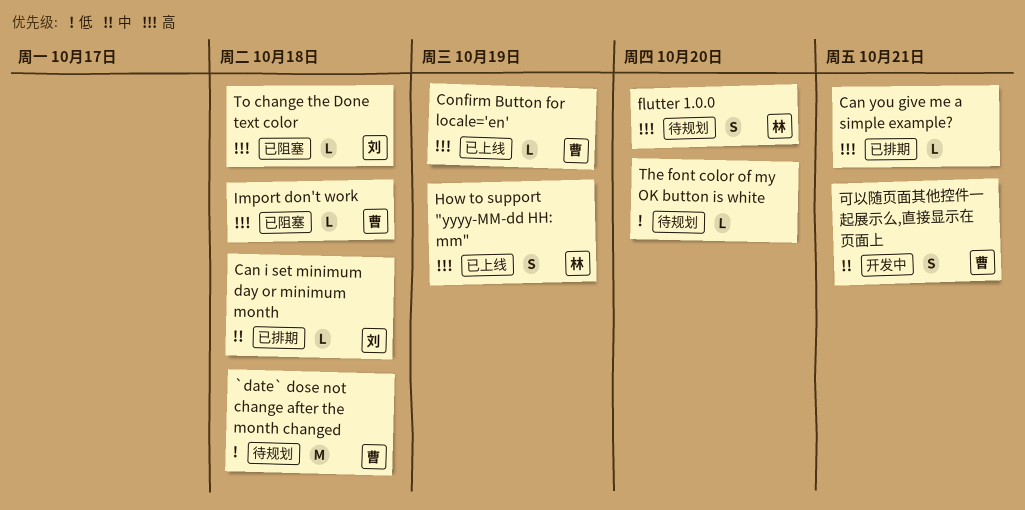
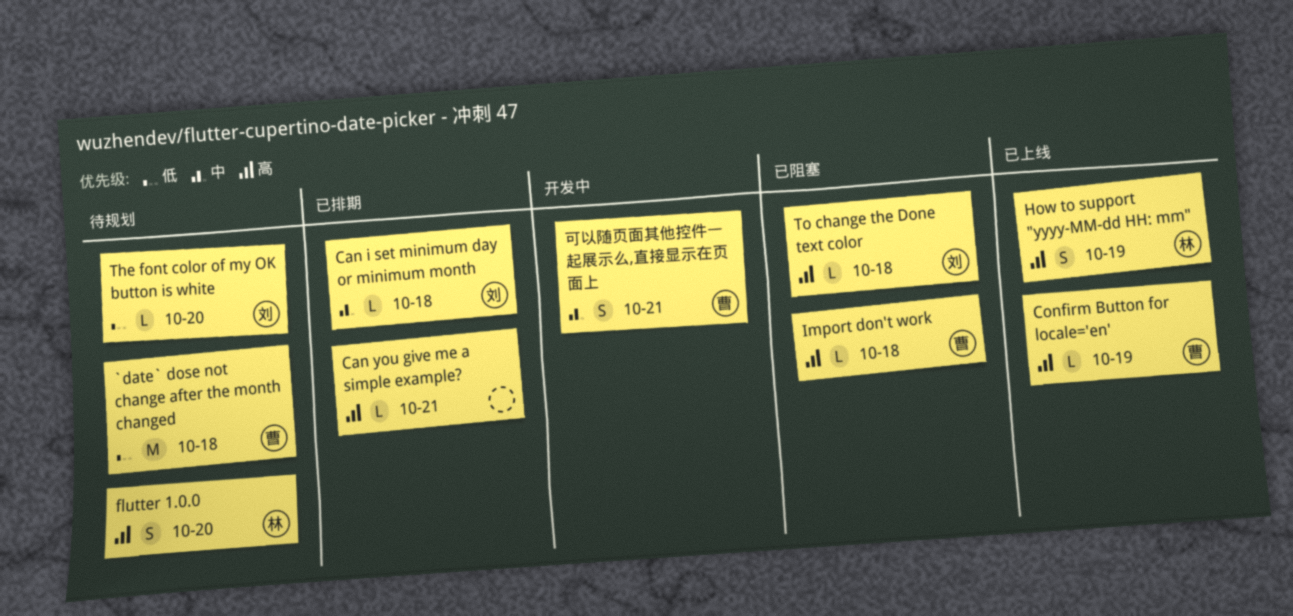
The font color of my OK button is white, owner: none -> 刘

